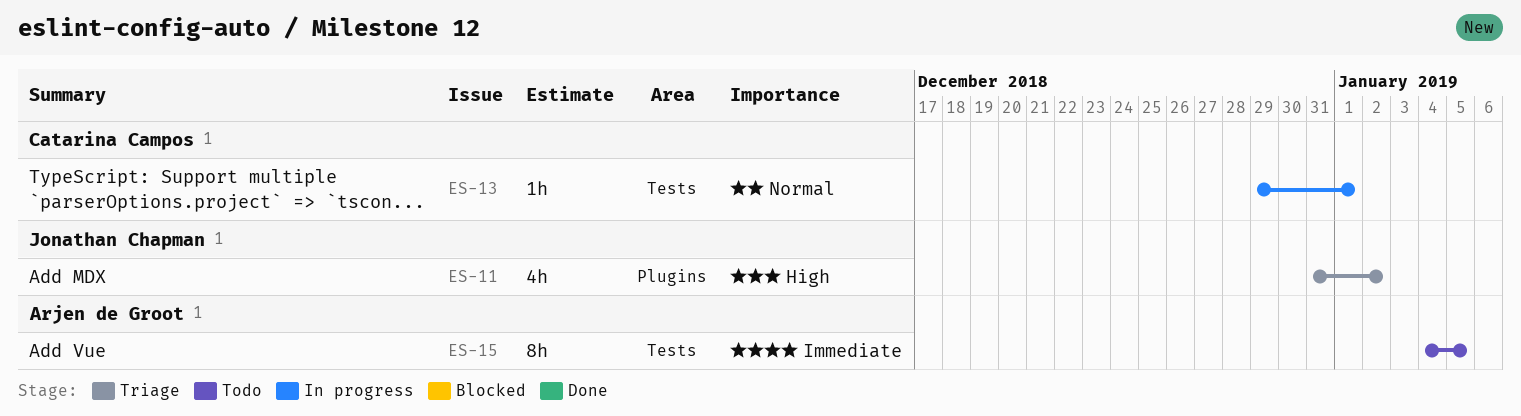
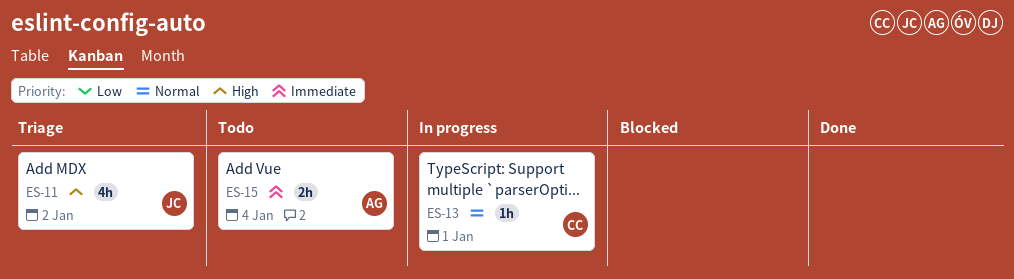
ES-15, estimate: 8h -> 2h
ES-15, due: Jan 5 -> Jan 4

